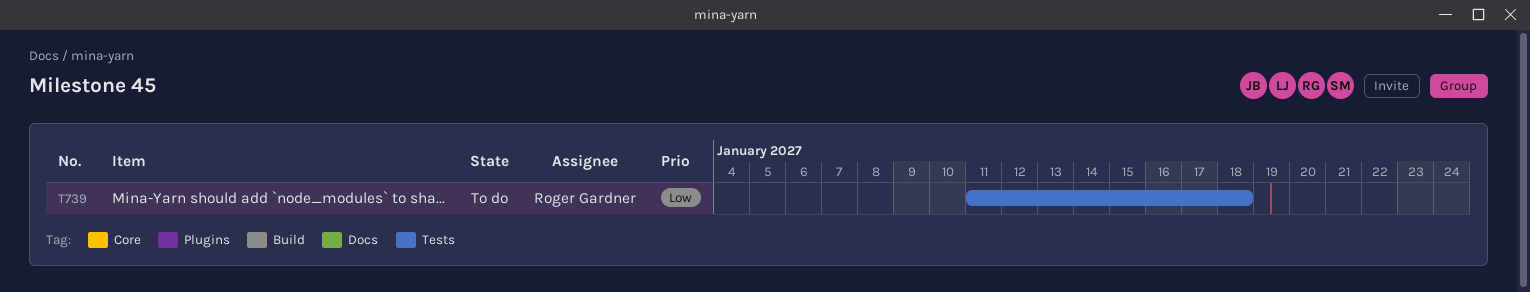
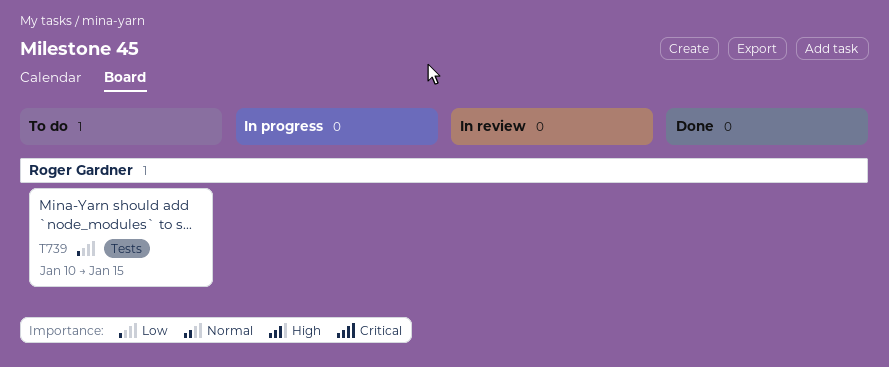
T739, start: Jan 11 -> Jan 10
T739, due: Jan 18 -> Jan 15

